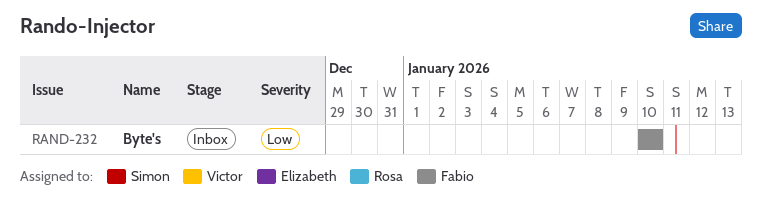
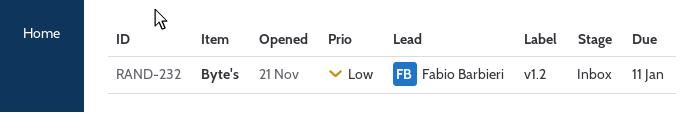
RAND-232, due: Jan 10 -> Jan 11

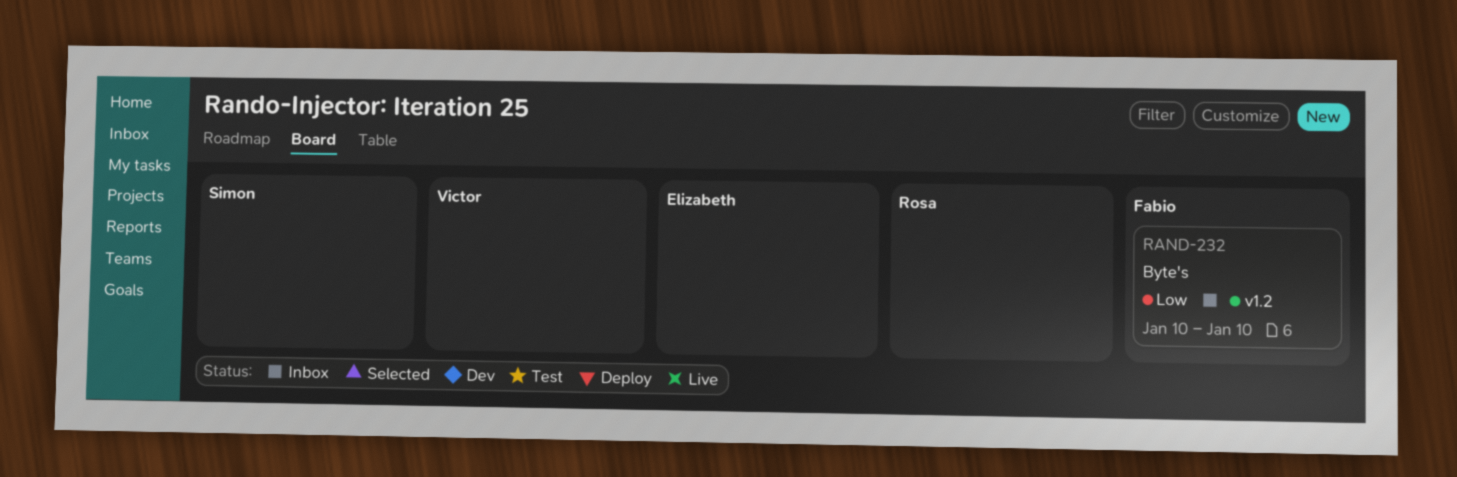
RAND-232, due: Jan 11 -> Jan 10

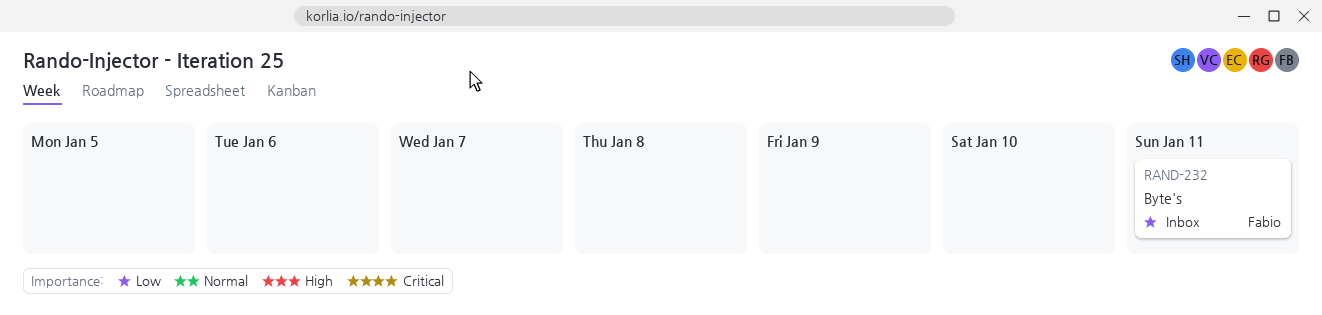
RAND-232, due: Jan 10 -> Jan 11

